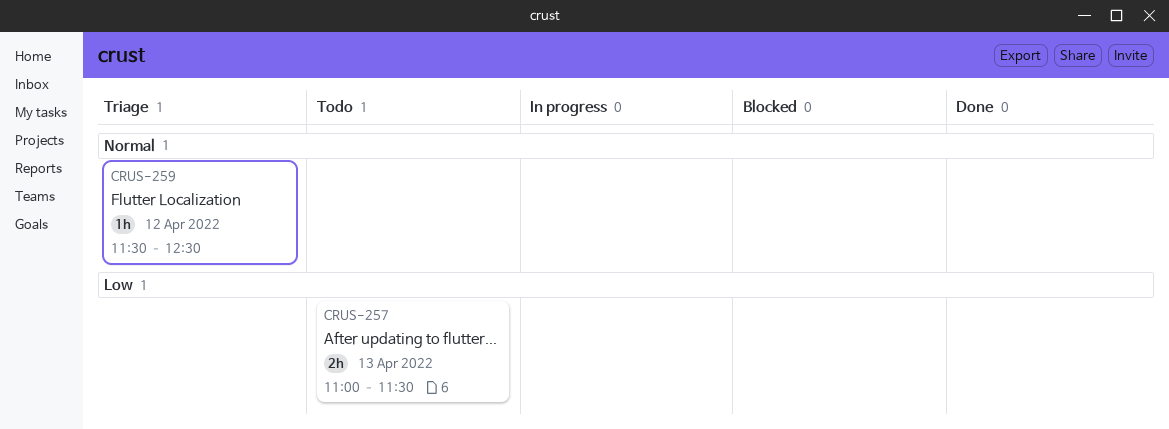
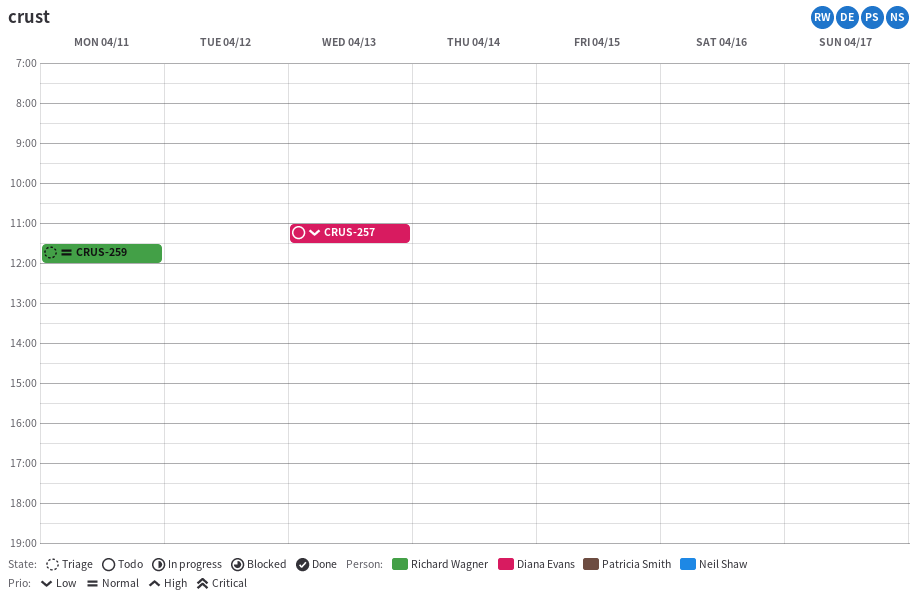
CRUS-259, day: Apr 12 -> Apr 11
CRUS-259, ends: 12:30 -> 12:00

